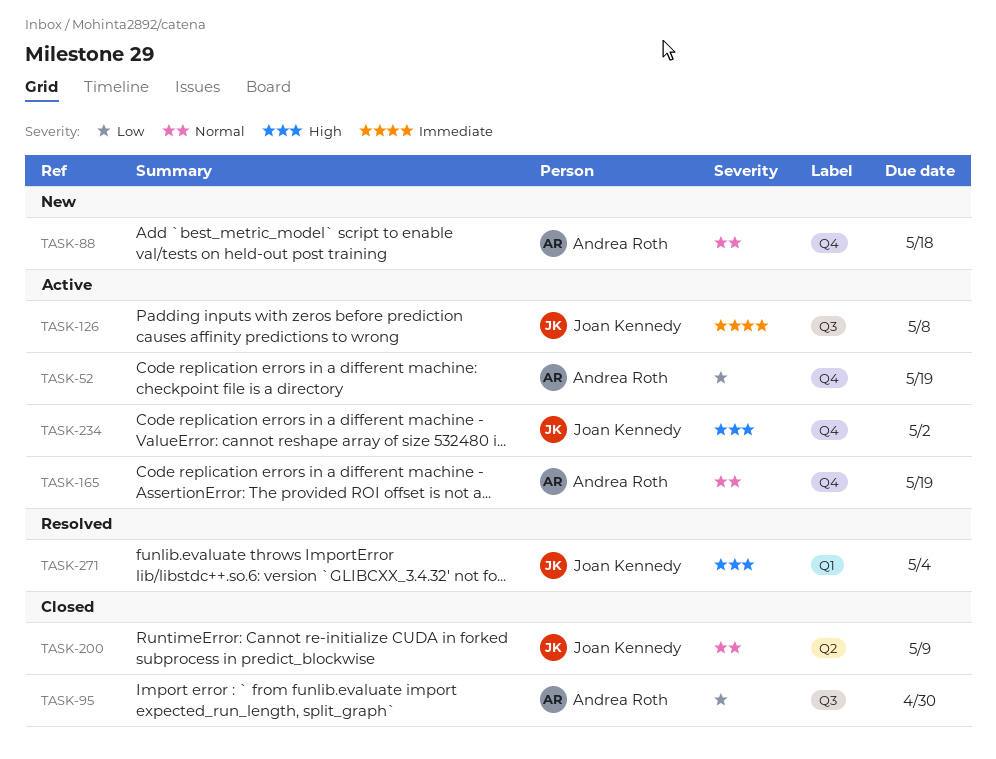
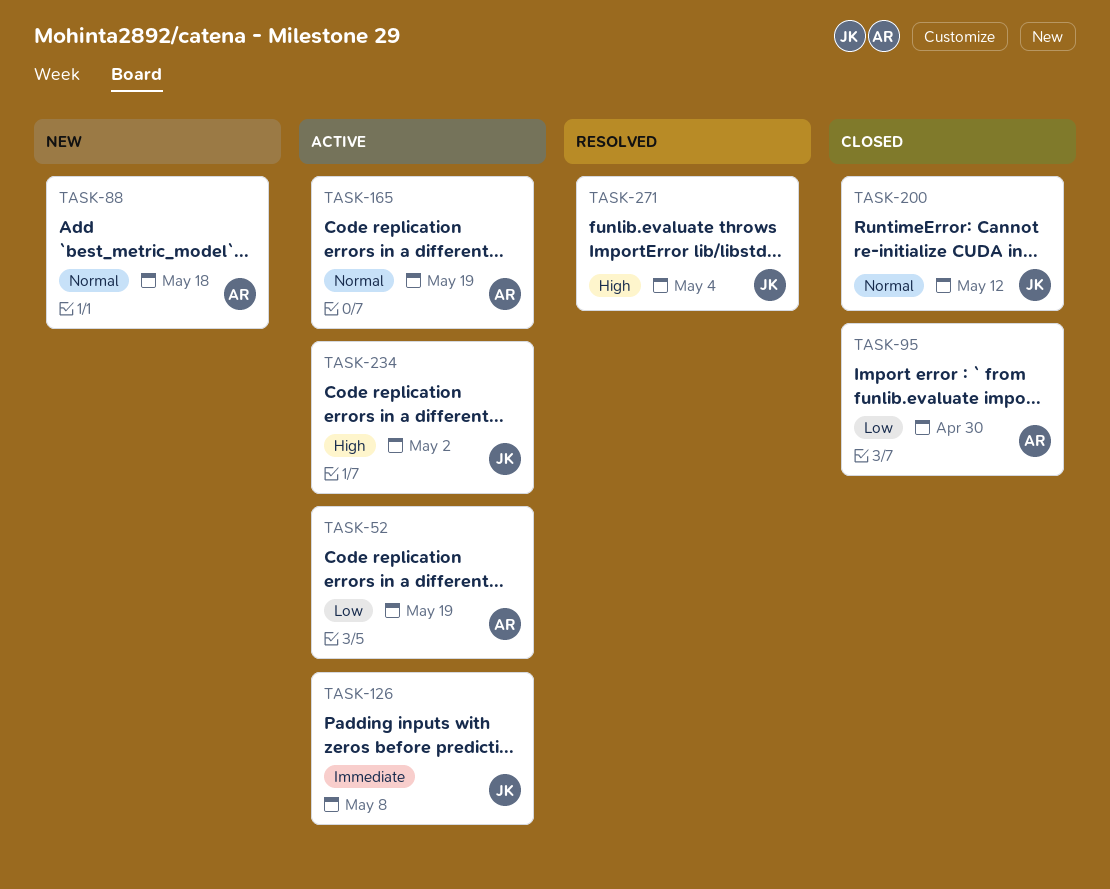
TASK-200, due: May 9 -> May 12

